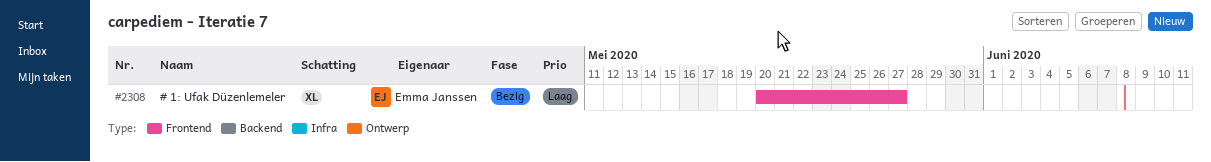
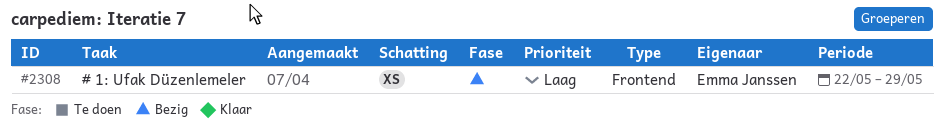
#2308, estimate: XL -> XS
#2308, start: May 20 -> May 22
#2308, due: May 27 -> May 29

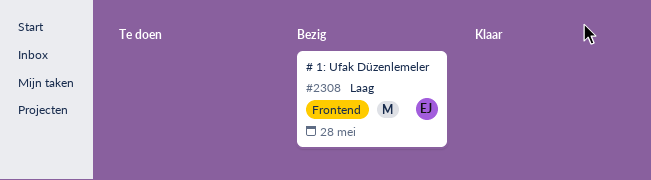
#2308, estimate: XS -> M
#2308, due: May 29 -> May 28

